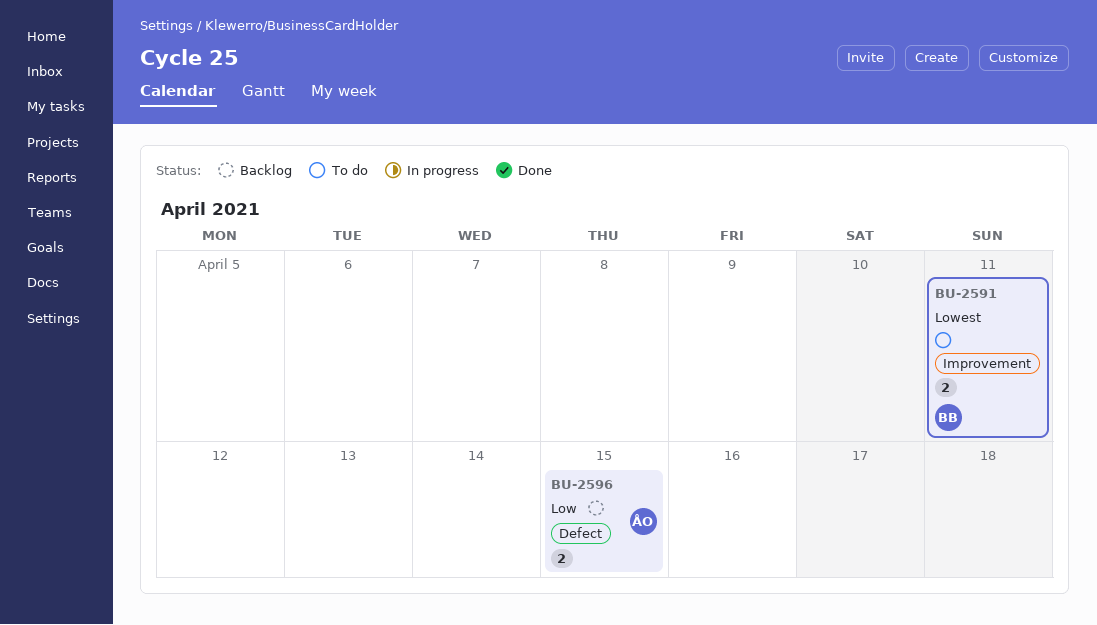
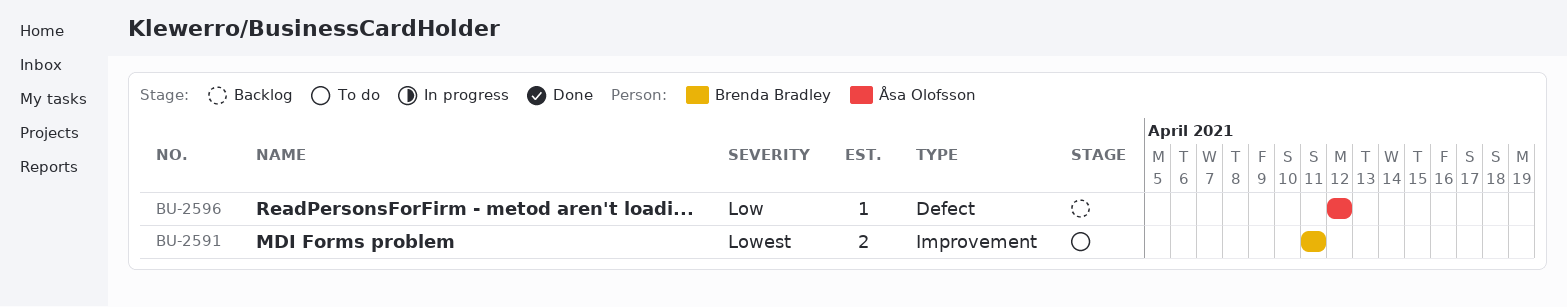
BU-2596, estimate: 2 -> 1
BU-2596, due: Apr 15 -> Apr 12

